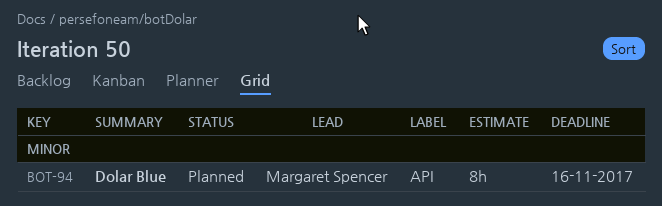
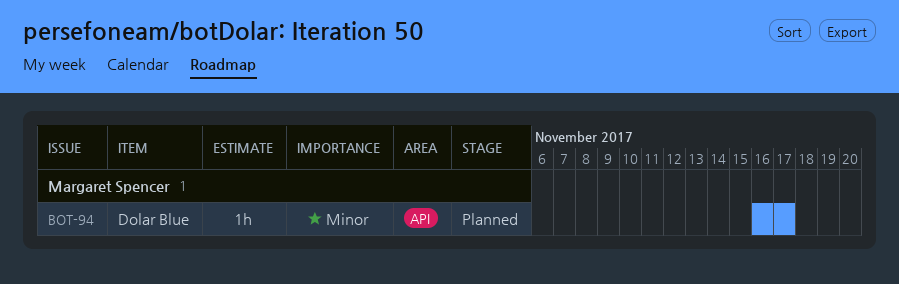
BOT-94, estimate: 8h -> 1h
BOT-94, due: Nov 16 -> Nov 17

